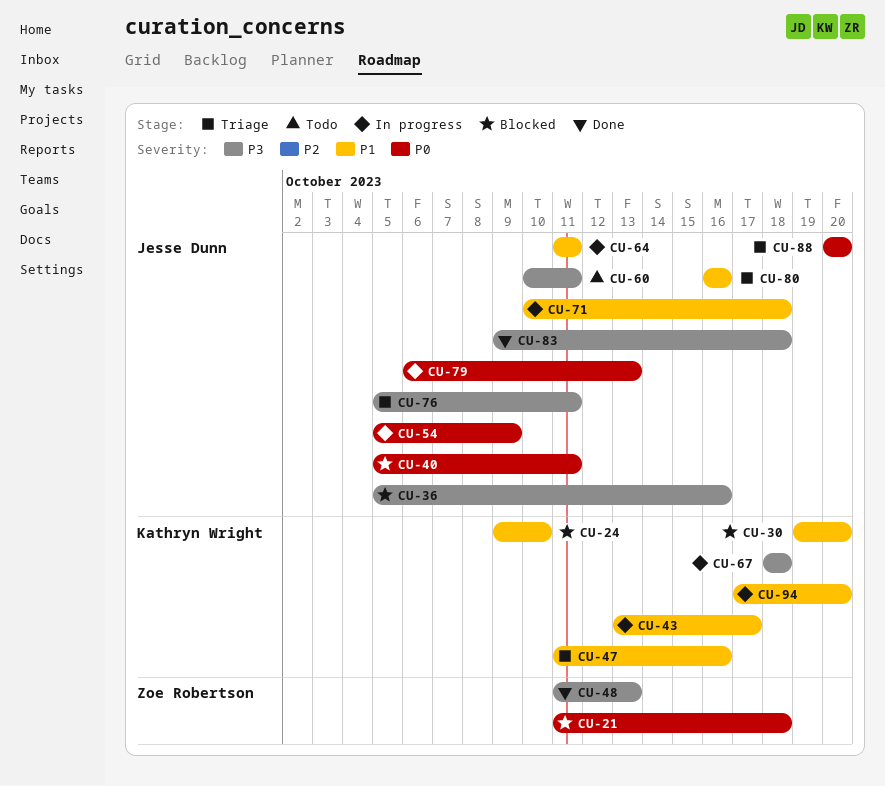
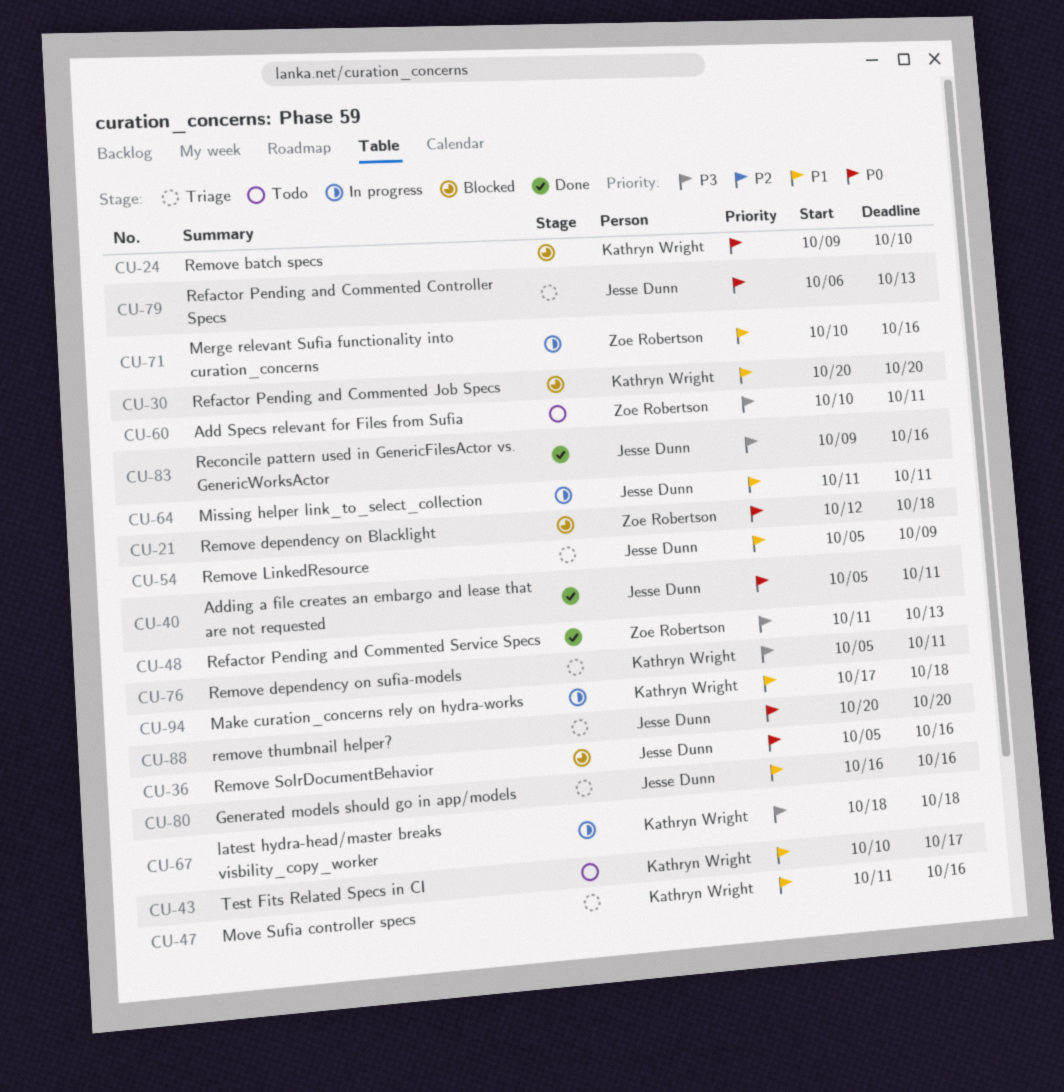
CU-21, start: Oct 11 -> Oct 12
CU-24, priority: P1 -> P0
CU-30, start: Oct 19 -> Oct 20
CU-36, priority: P3 -> P0
CU-40, status: Blocked -> Done
CU-43, status: In progress -> Todo
CU-43, start: Oct 13 -> Oct 10
CU-54, status: In progress -> Triage
CU-54, priority: P0 -> P1
CU-60, owner: Jesse Dunn -> Zoe Robertson
CU-71, owner: Jesse Dunn -> Zoe Robertson
CU-71, due: Oct 18 -> Oct 16
CU-76, owner: Jesse Dunn -> Kathryn Wright
CU-79, status: In progress -> Triage
CU-83, due: Oct 18 -> Oct 16
CU-94, due: Oct 20 -> Oct 18

